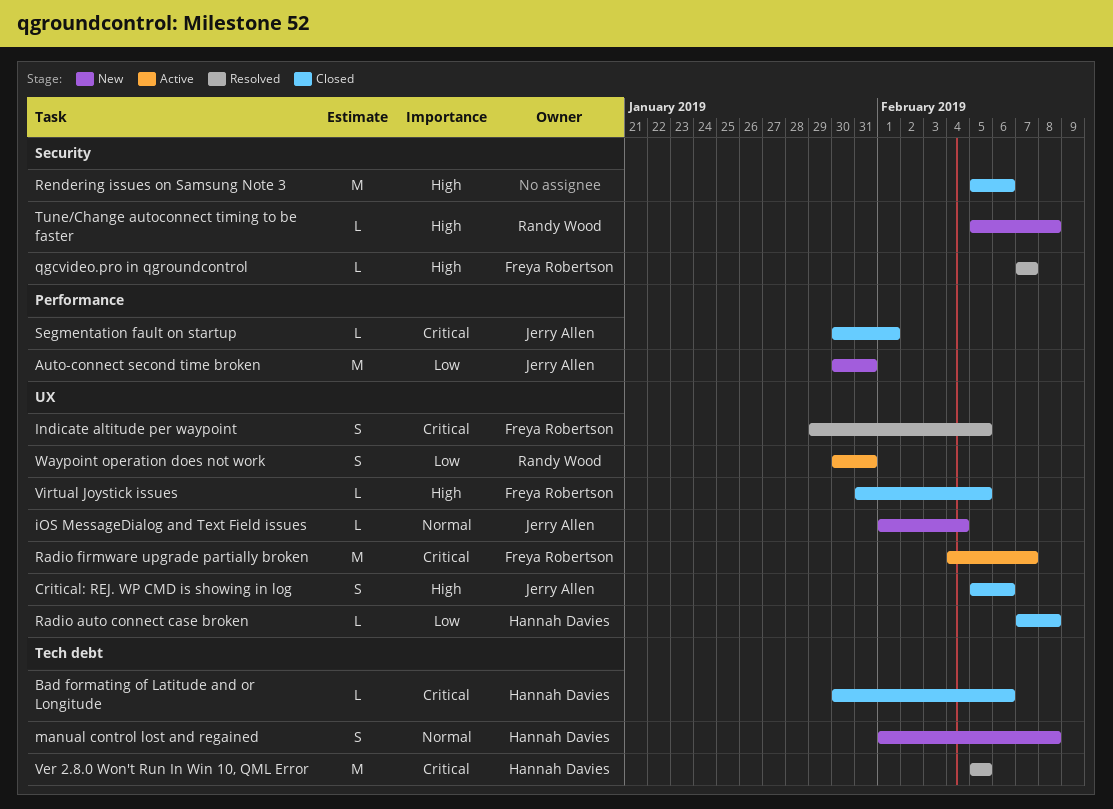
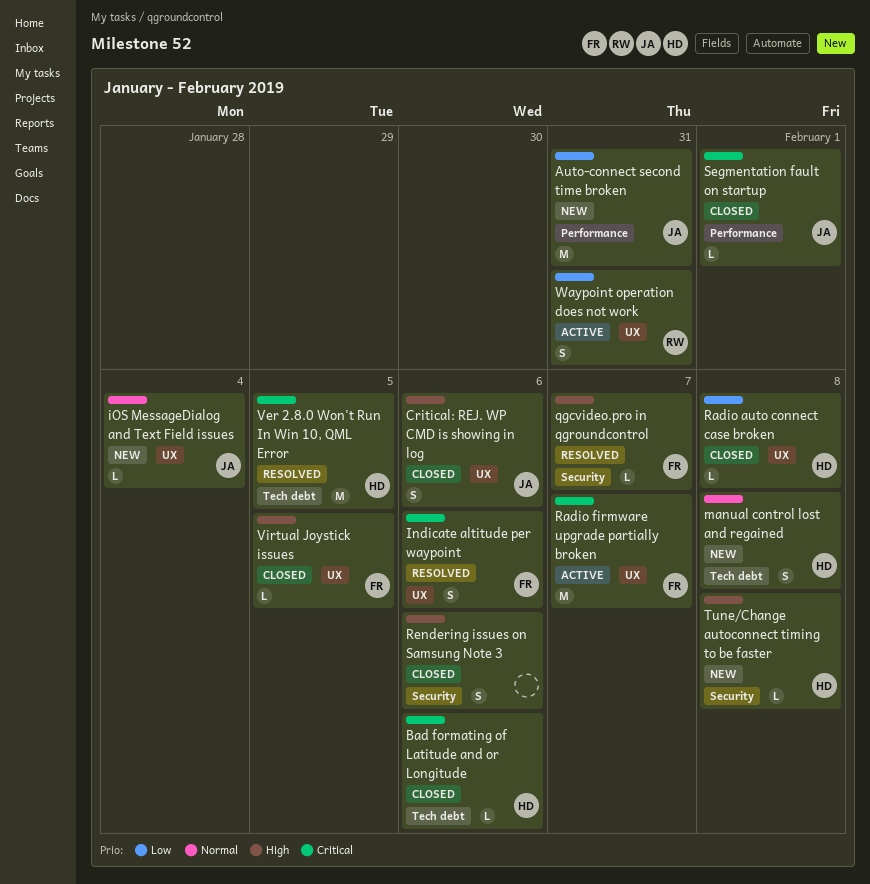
Indicate altitude per waypoint, due: Feb 5 -> Feb 6
Rendering issues on Samsung Note 3, estimate: M -> S
Tune/Change autoconnect timing to be faster, owner: Randy Wood -> Hannah Davies

